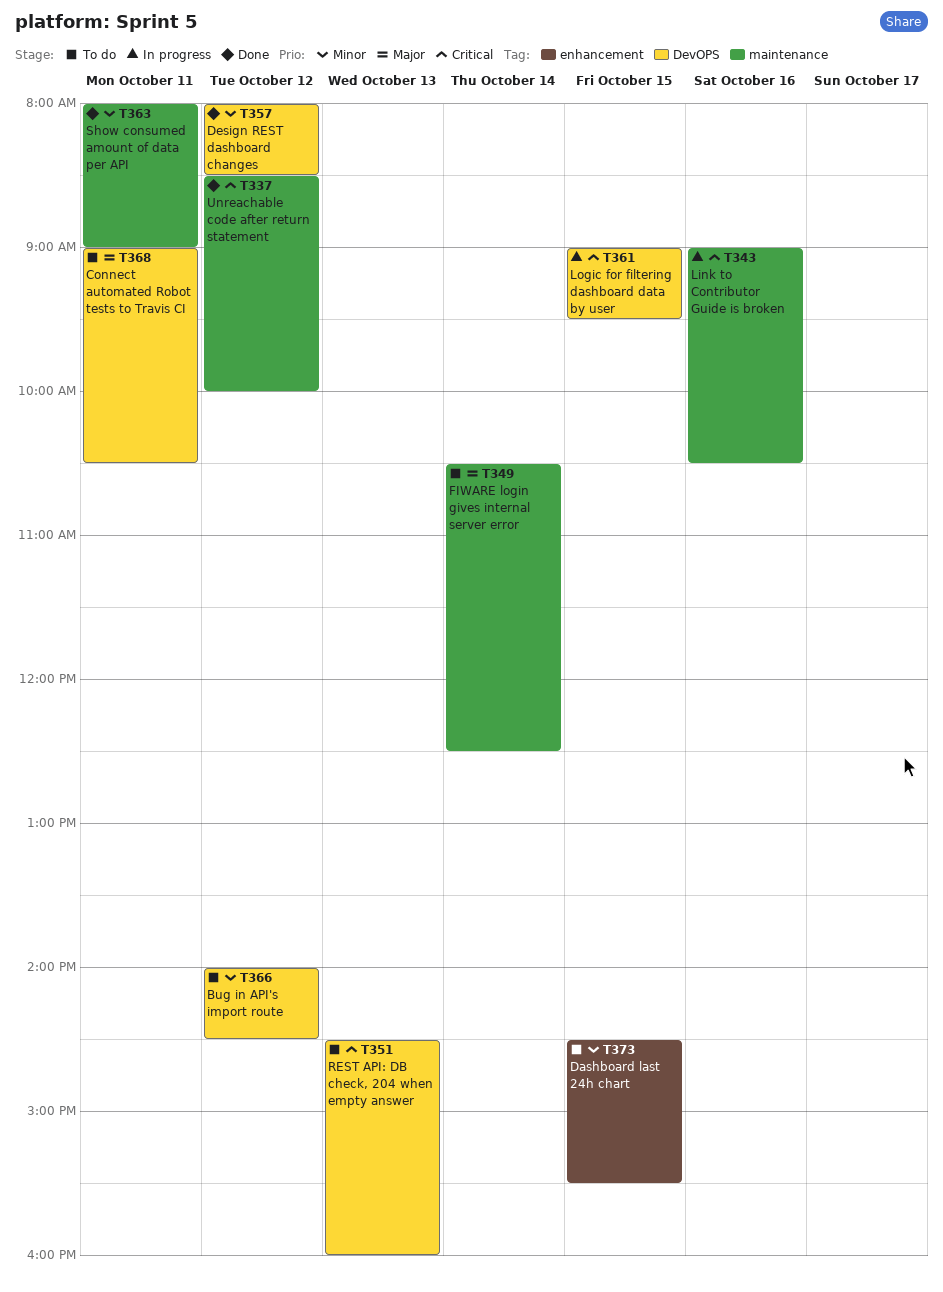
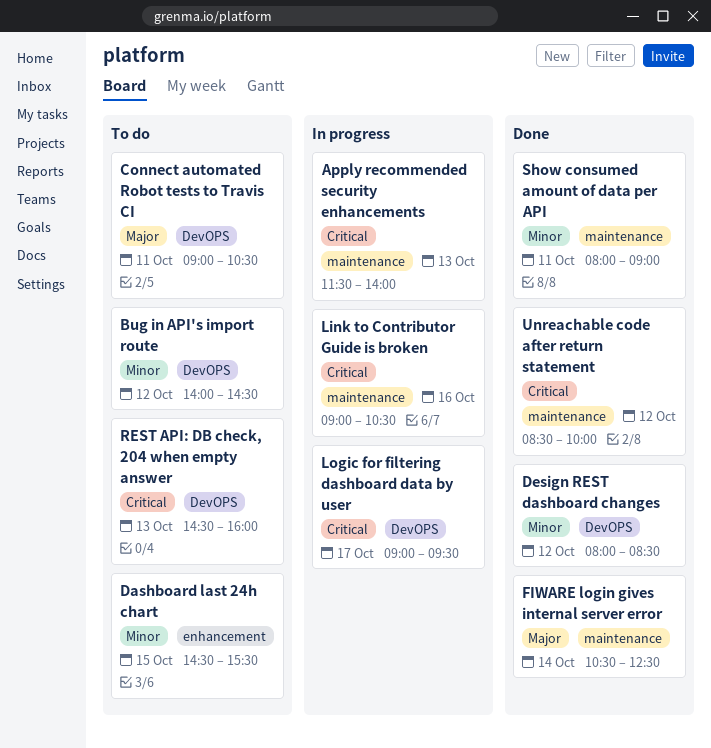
Apply recommended security enhancements: none -> present
FIWARE login gives internal server error, status: To do -> Done
Logic for filtering dashboard data by user, day: Oct 15 -> Oct 17

